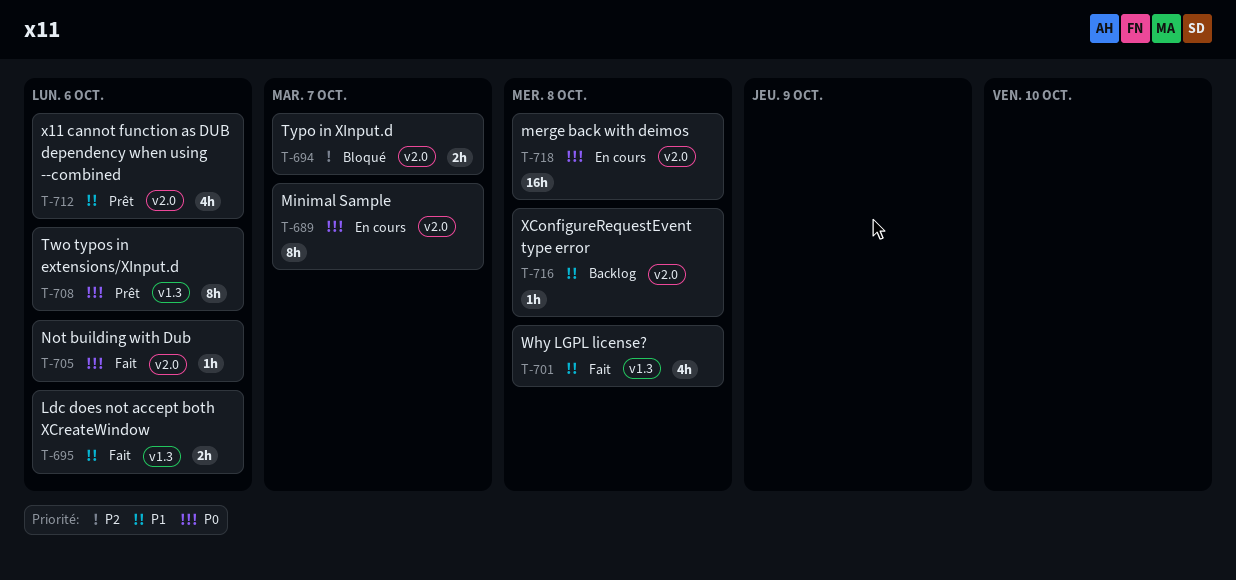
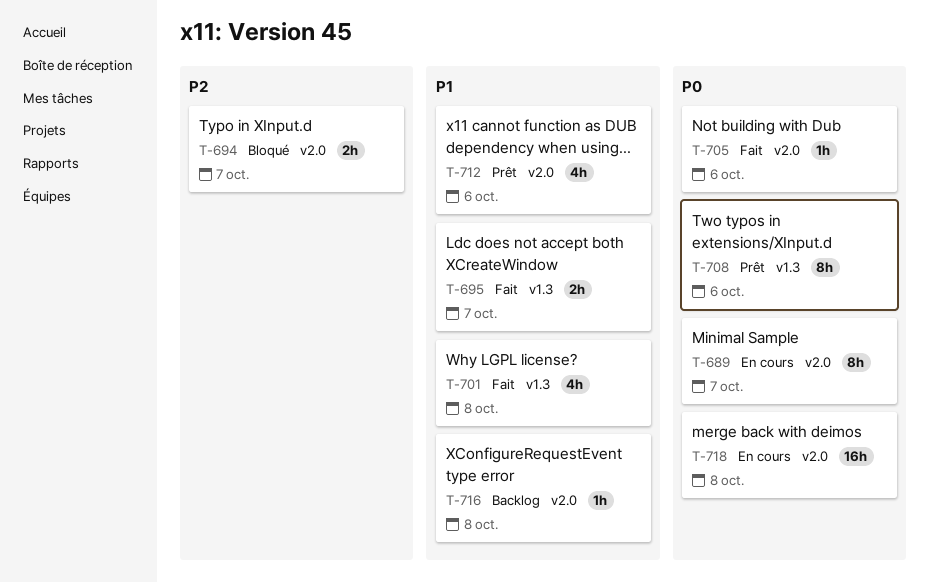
T-695, due: Oct 6 -> Oct 7

